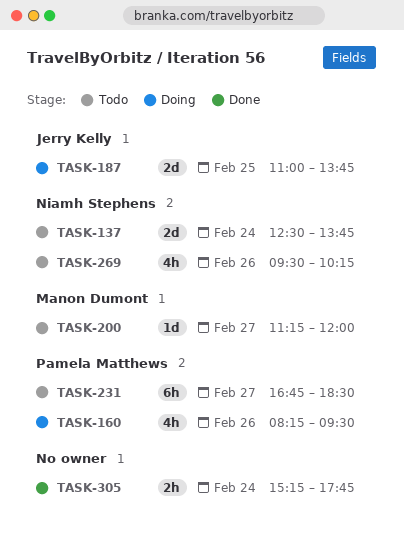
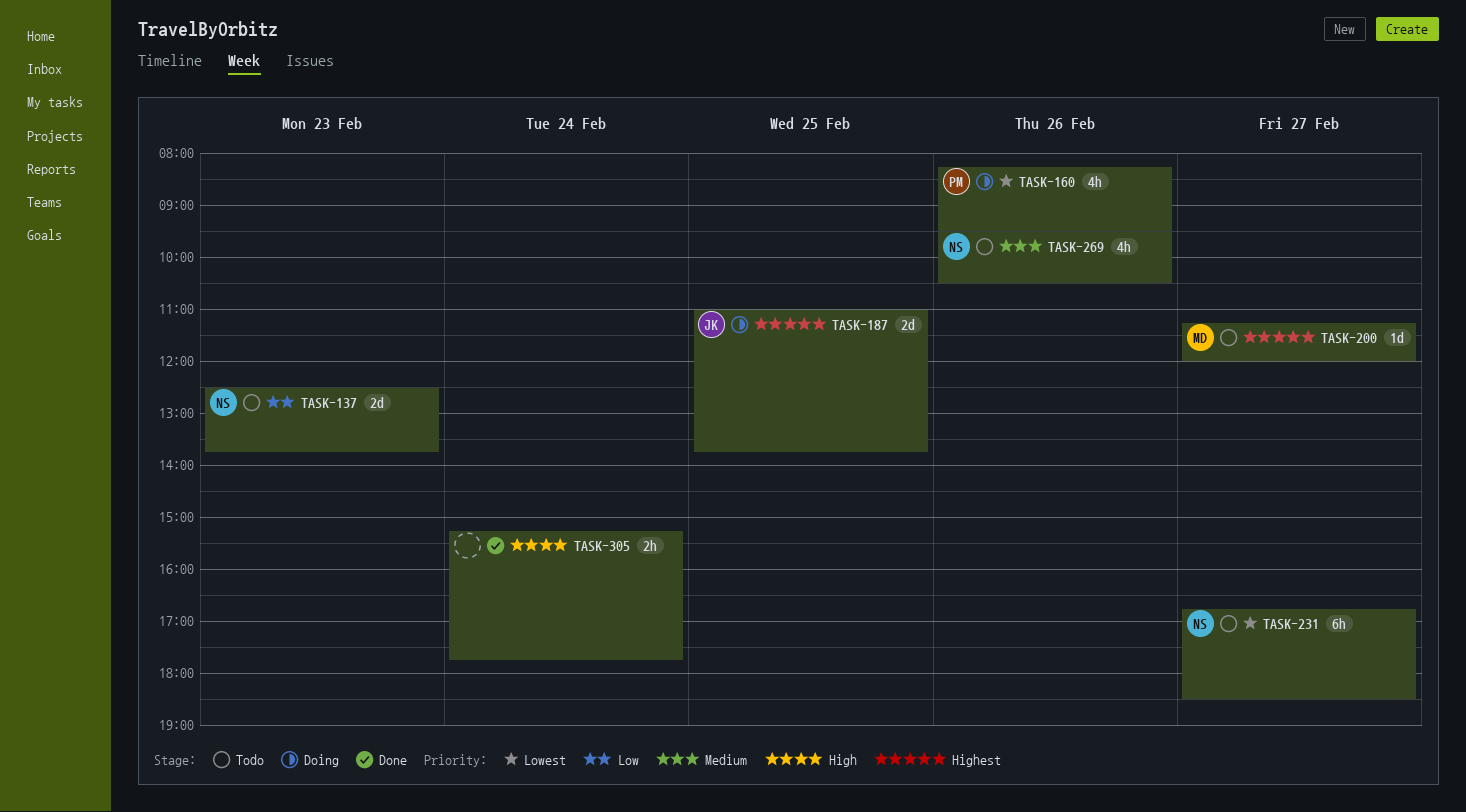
TASK-137, day: Feb 24 -> Feb 23
TASK-231, owner: Pamela Matthews -> Niamh Stephens
TASK-269, ends: 10:15 -> 10:30

